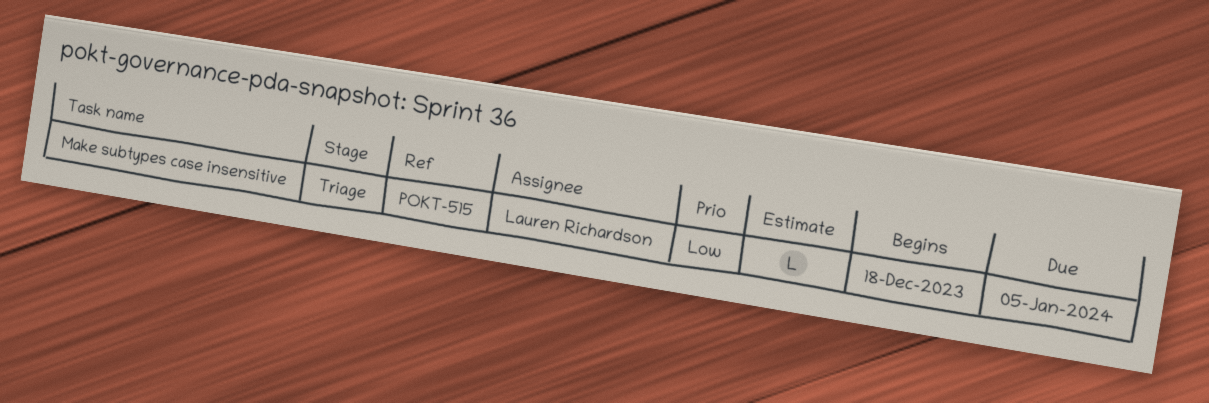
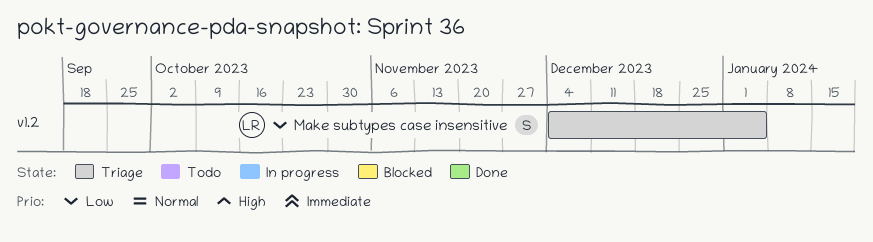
Make subtypes case insensitive, estimate: L -> S
Make subtypes case insensitive, start: Dec 18 -> Dec 4

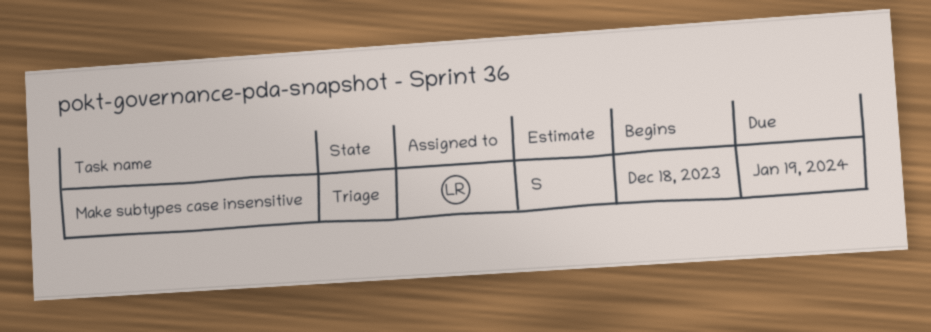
Make subtypes case insensitive, start: Dec 4 -> Dec 18
Make subtypes case insensitive, due: Jan 5 -> Jan 19

